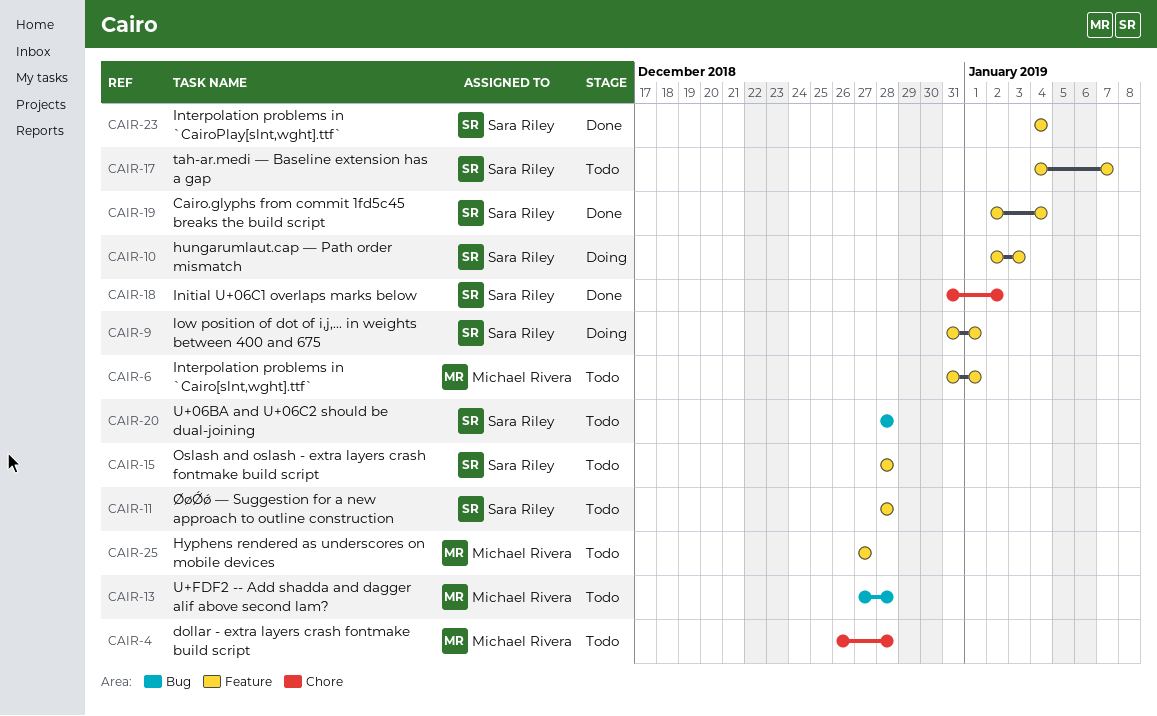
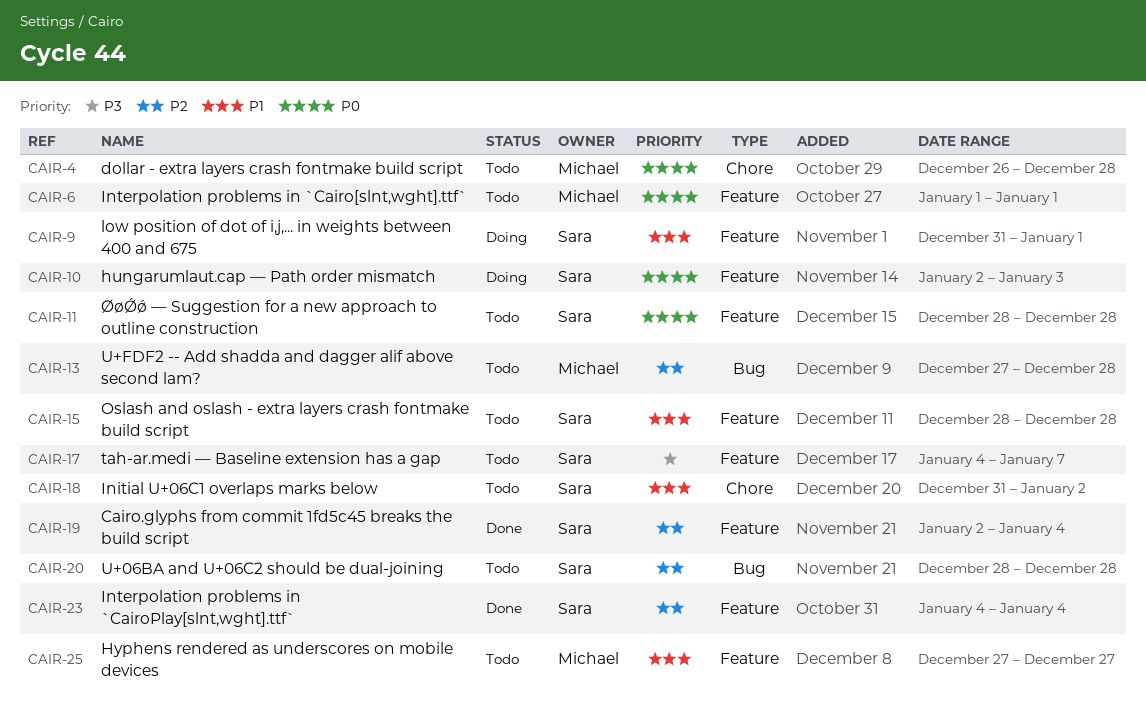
CAIR-6, start: Dec 31 -> Jan 1
CAIR-18, status: Done -> Todo

